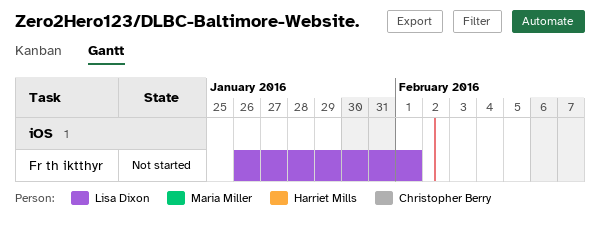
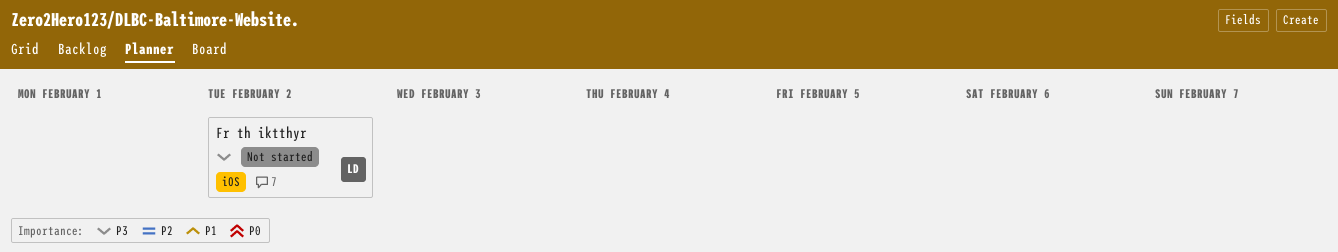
Fr th iktthyr, due: Feb 1 -> Feb 2

